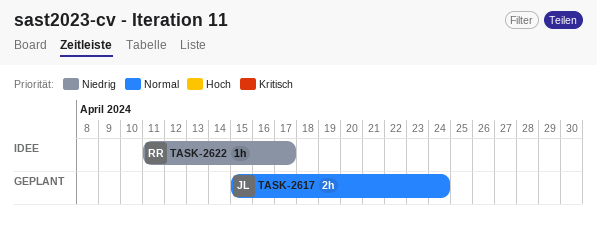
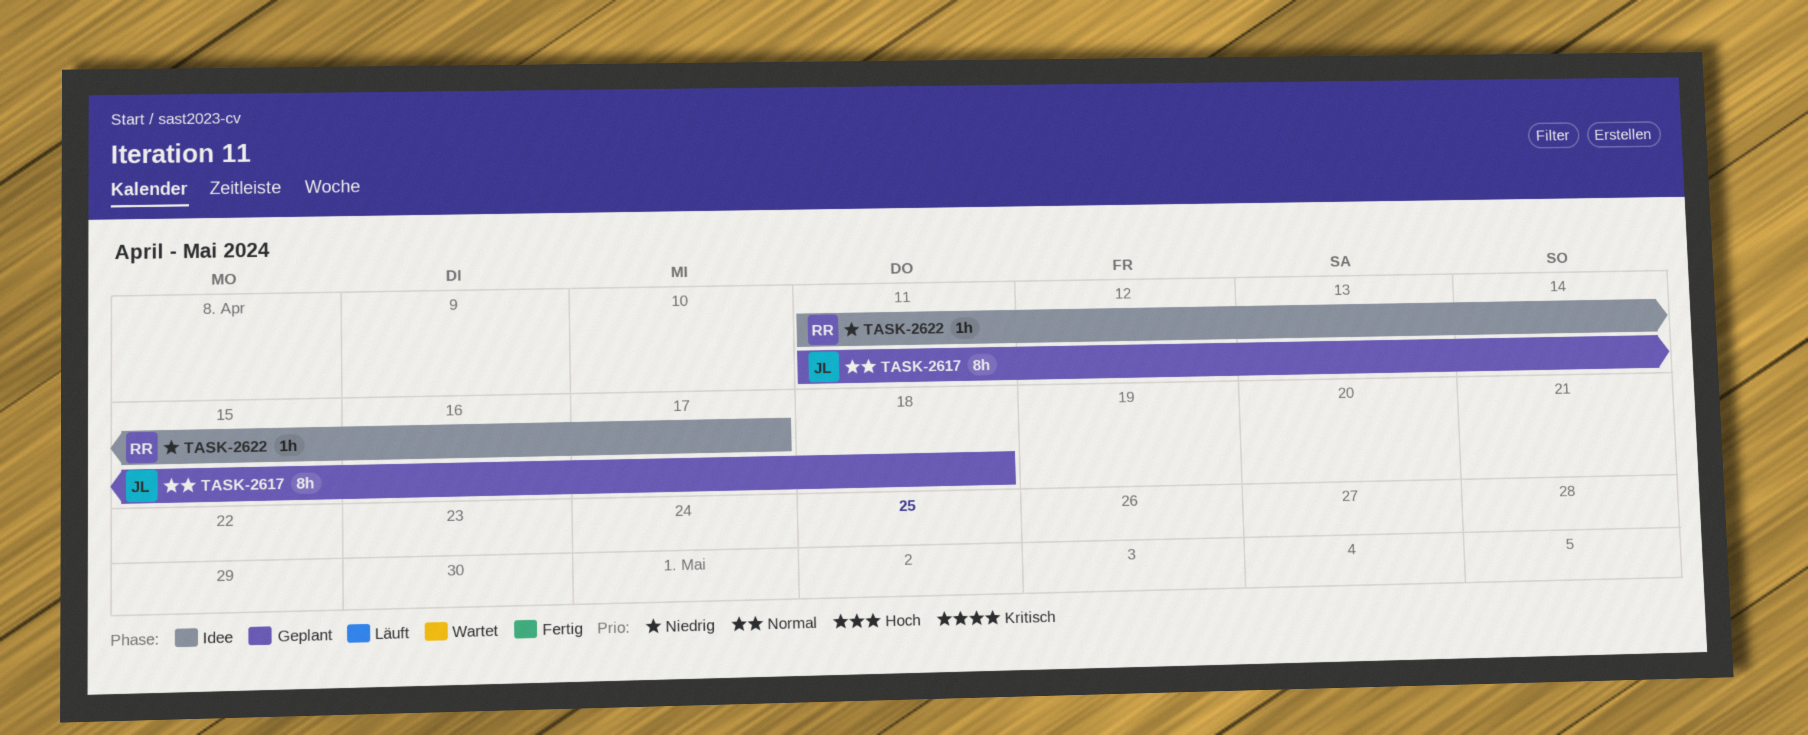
TASK-2617, estimate: 2h -> 8h
TASK-2617, start: Apr 15 -> Apr 11
TASK-2617, due: Apr 24 -> Apr 18

